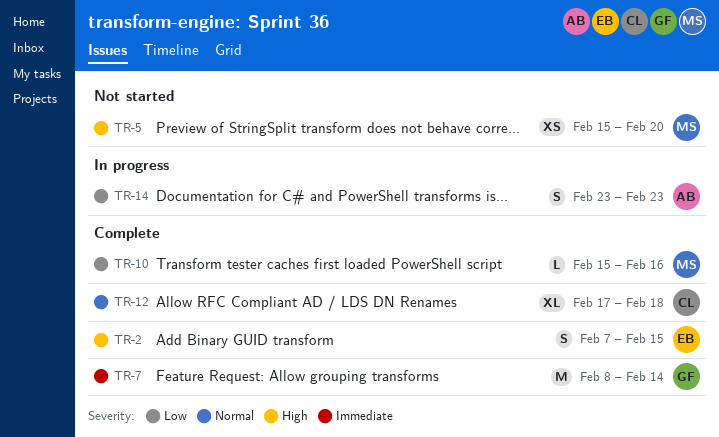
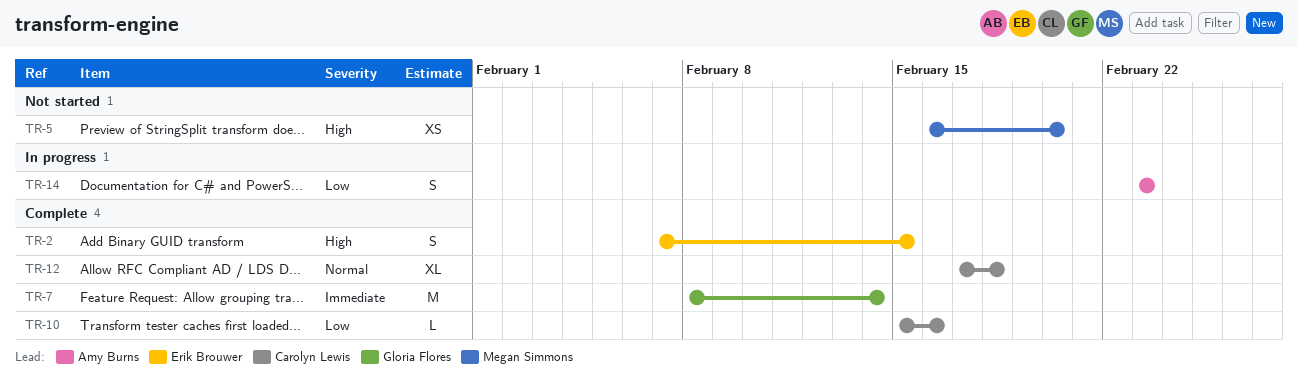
TR-5, start: Feb 15 -> Feb 16
TR-10, owner: Megan Simmons -> Carolyn Lewis

